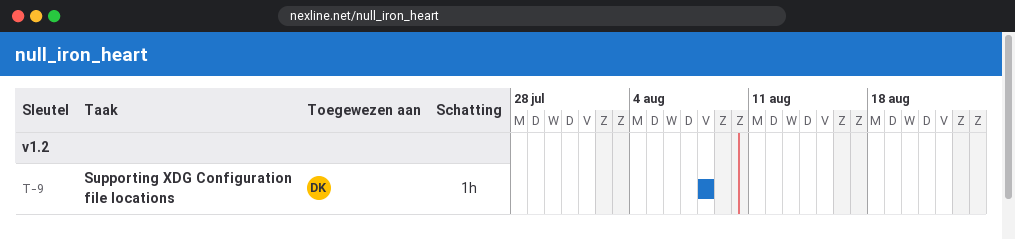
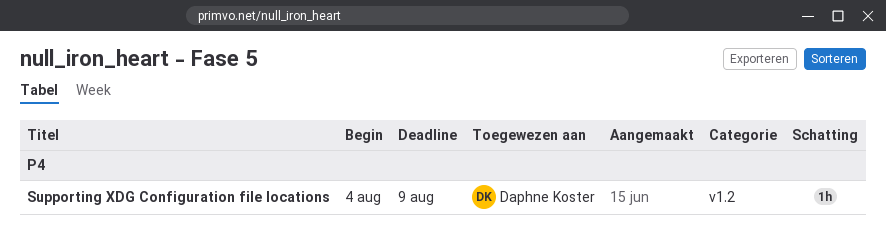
Supporting XDG Configuration file locations, start: Aug 8 -> Aug 4
Supporting XDG Configuration file locations, due: Aug 8 -> Aug 9

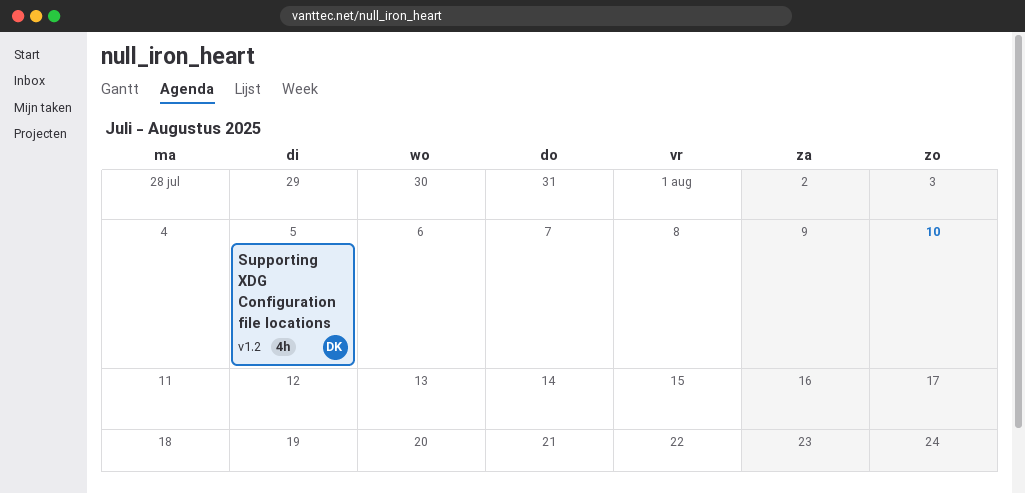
Supporting XDG Configuration file locations, estimate: 1h -> 4h
Supporting XDG Configuration file locations, due: Aug 9 -> Aug 5

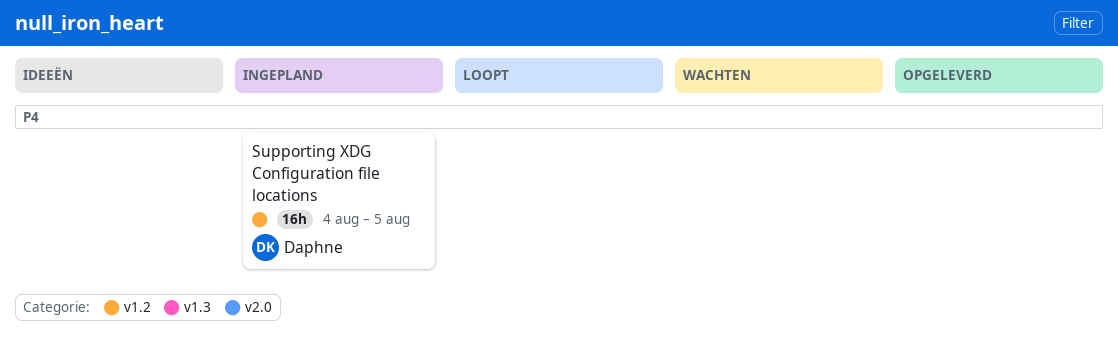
Supporting XDG Configuration file locations, estimate: 4h -> 16h

